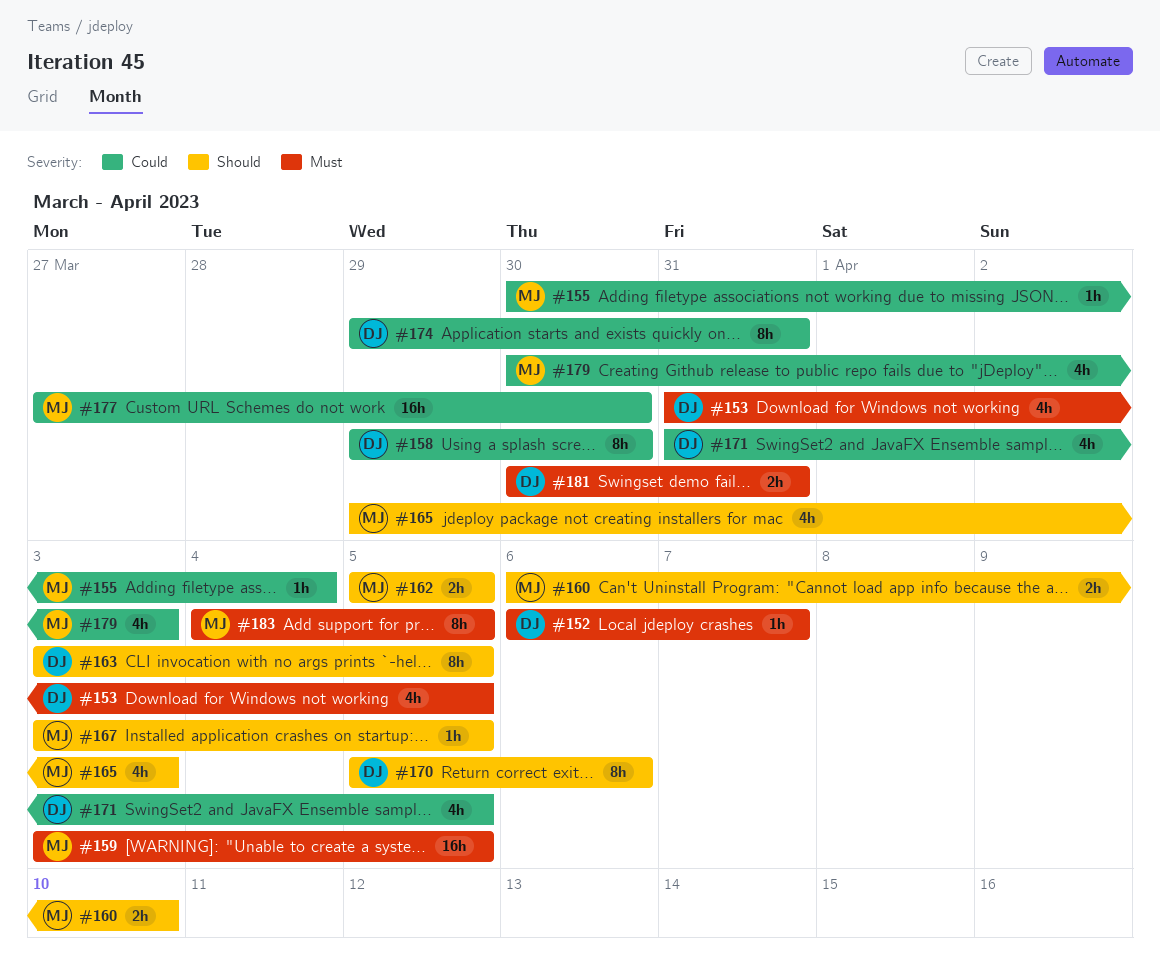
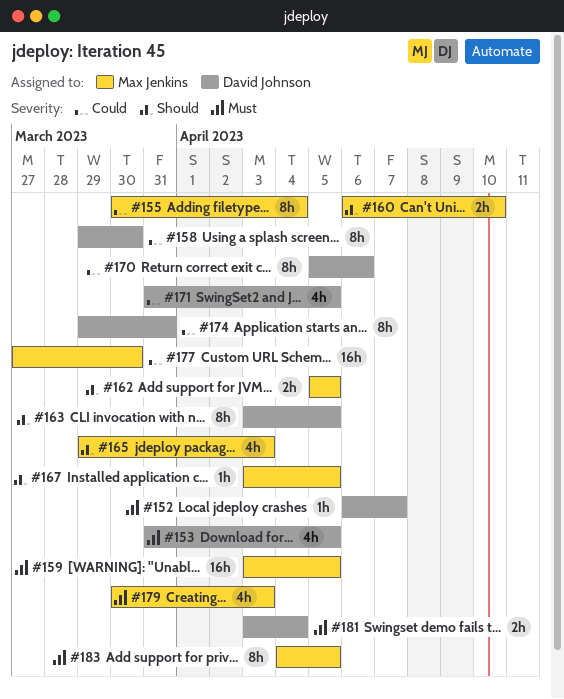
#155, estimate: 1h -> 8h
#170, priority: Should -> Could
#179, priority: Could -> Must
#181, start: Mar 30 -> Apr 3
#181, due: Mar 31 -> Apr 4

